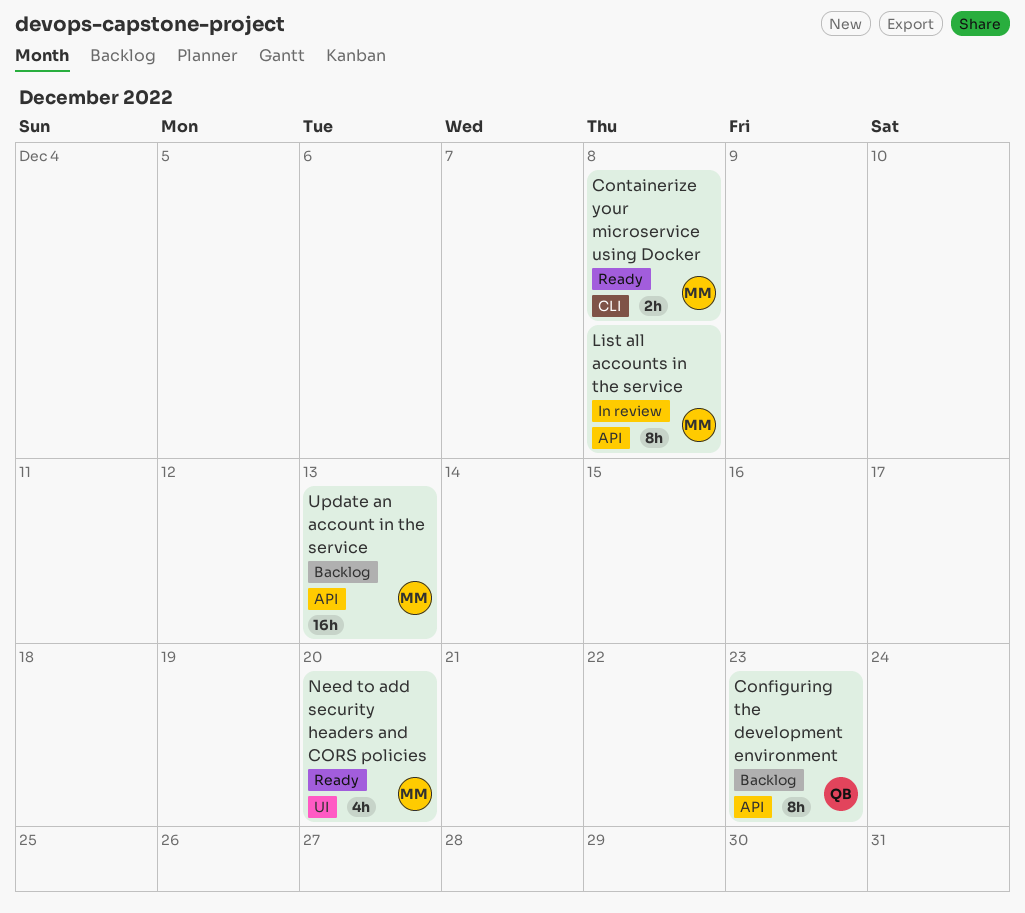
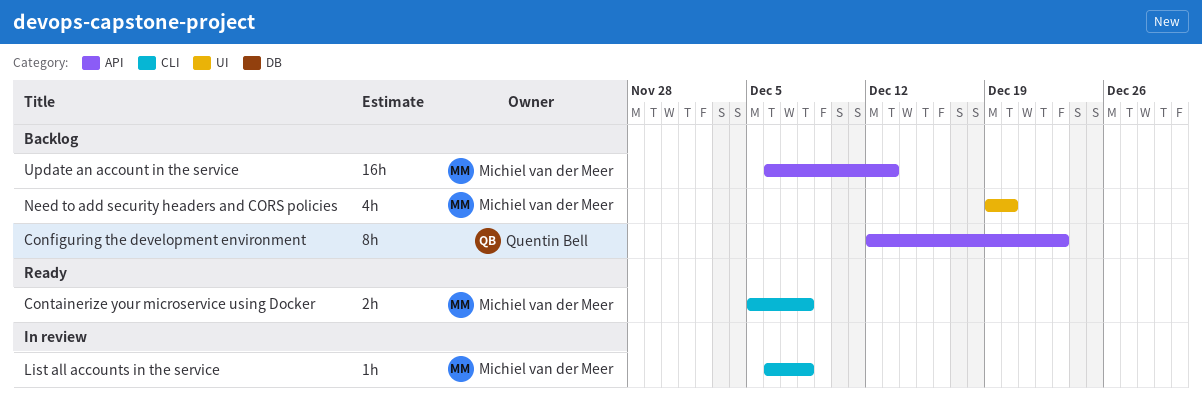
List all accounts in the service, label: API -> CLI
List all accounts in the service, estimate: 8h -> 1h
Need to add security headers and CORS policies, status: Ready -> Backlog

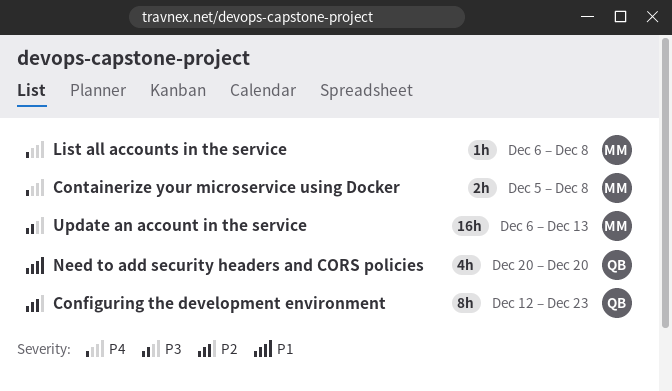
Need to add security headers and CORS policies, owner: Michiel van der Meer -> Quentin Bell
Need to add security headers and CORS policies, start: Dec 19 -> Dec 20

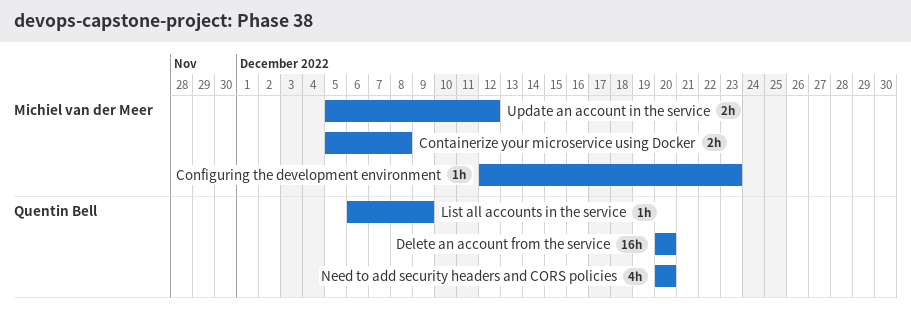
Configuring the development environment, owner: Quentin Bell -> Michiel van der Meer
Configuring the development environment, estimate: 8h -> 1h
Delete an account from the service: none -> present
List all accounts in the service, owner: Michiel van der Meer -> Quentin Bell
List all accounts in the service, due: Dec 8 -> Dec 9
Update an account in the service, estimate: 16h -> 2h
Update an account in the service, start: Dec 6 -> Dec 5
Update an account in the service, due: Dec 13 -> Dec 12

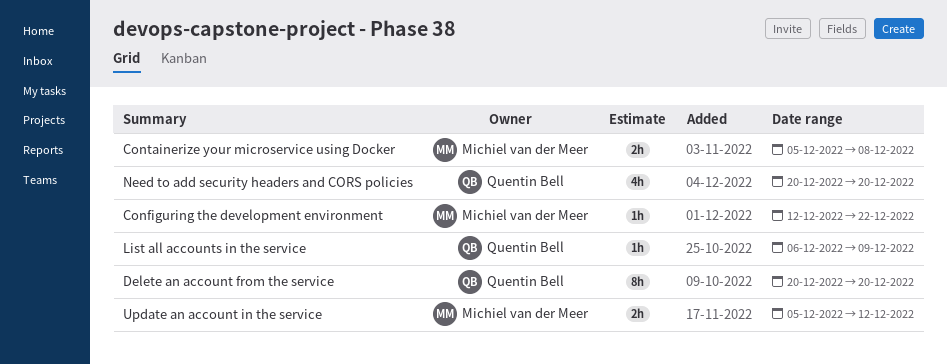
Configuring the development environment, due: Dec 23 -> Dec 22
Delete an account from the service, estimate: 16h -> 8h

